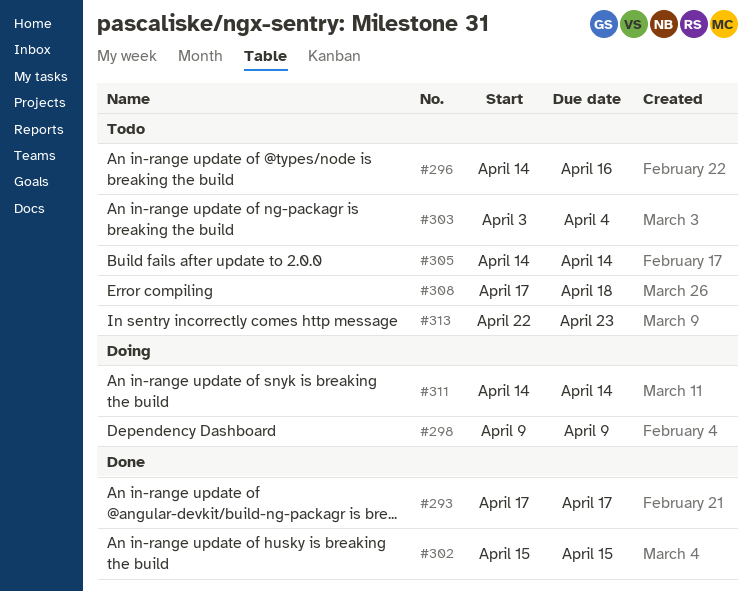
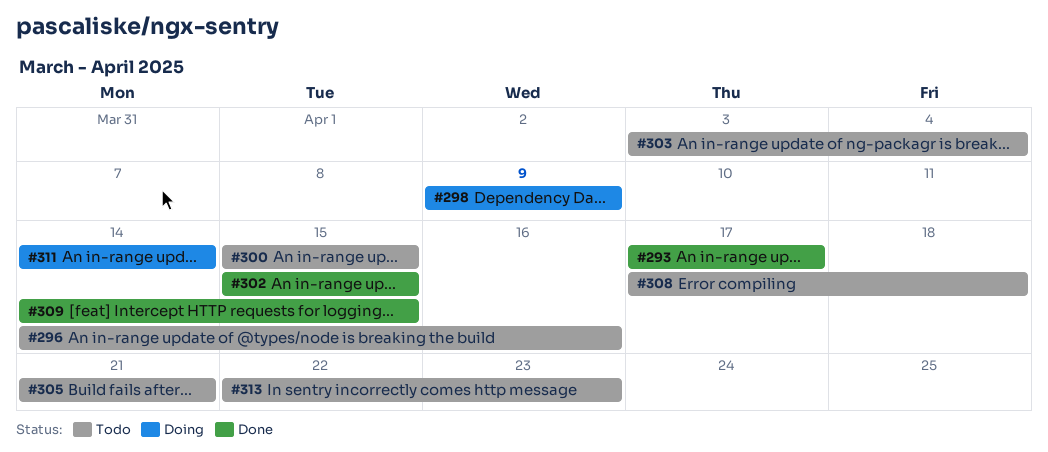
#300: none -> present
#305, start: Apr 14 -> Apr 21
#305, due: Apr 14 -> Apr 21
#309: none -> present

